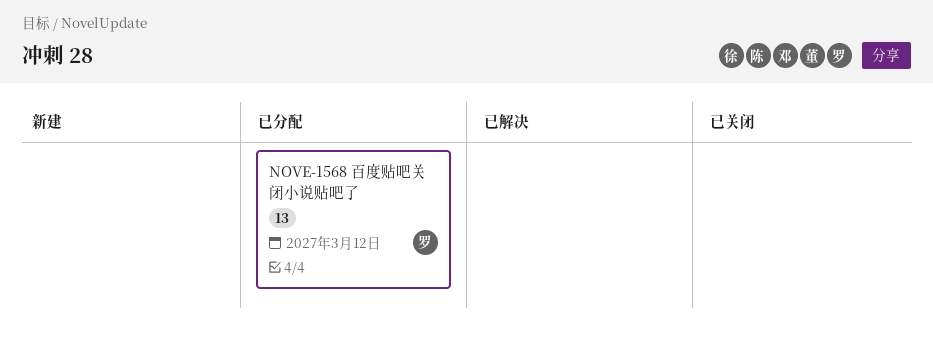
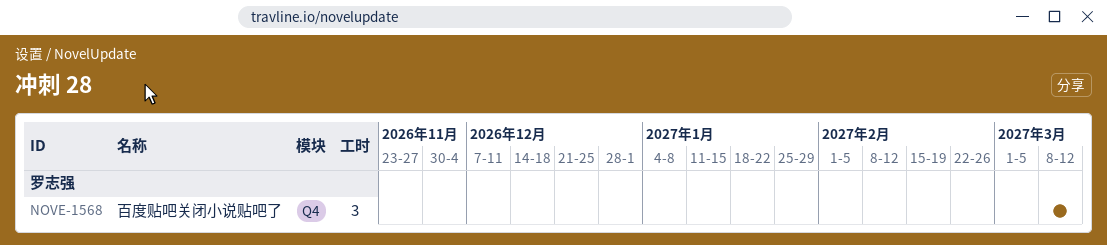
NOVE-1568, estimate: 13 -> 3

